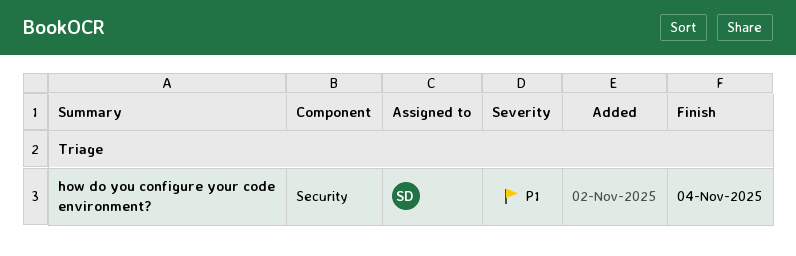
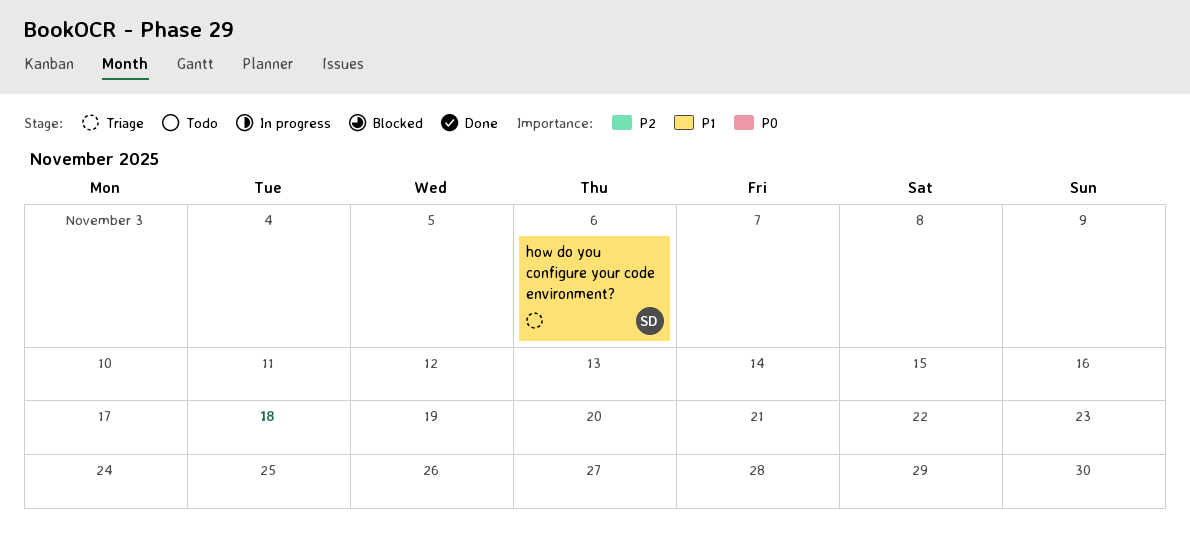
how do you configure your code environment?, due: Nov 4 -> Nov 6

